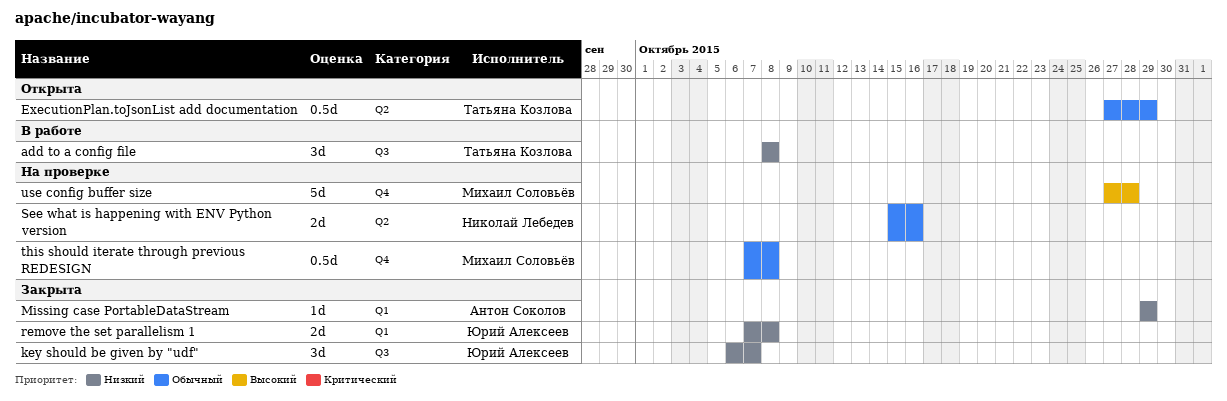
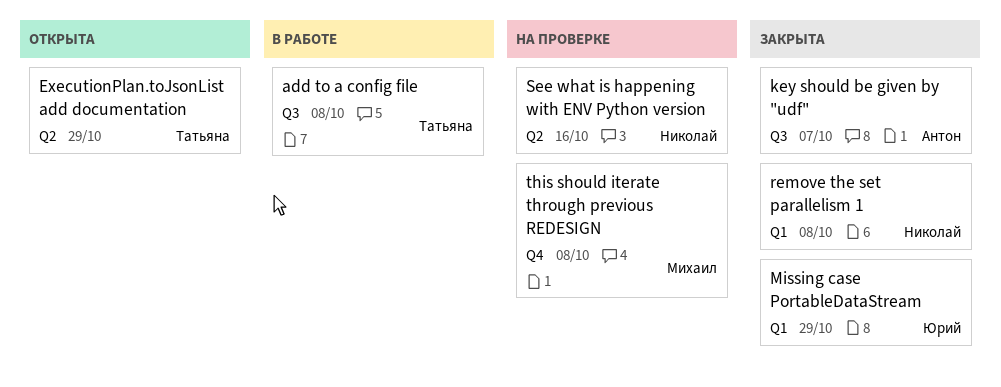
key should be given by "udf", owner: Юрий Алексеев -> Антон Соколов
Missing case PortableDataStream, owner: Антон Соколов -> Юрий Алексеев
remove the set parallelism 1, owner: Юрий Алексеев -> Николай Лебедев
use config buffer size: present -> none

